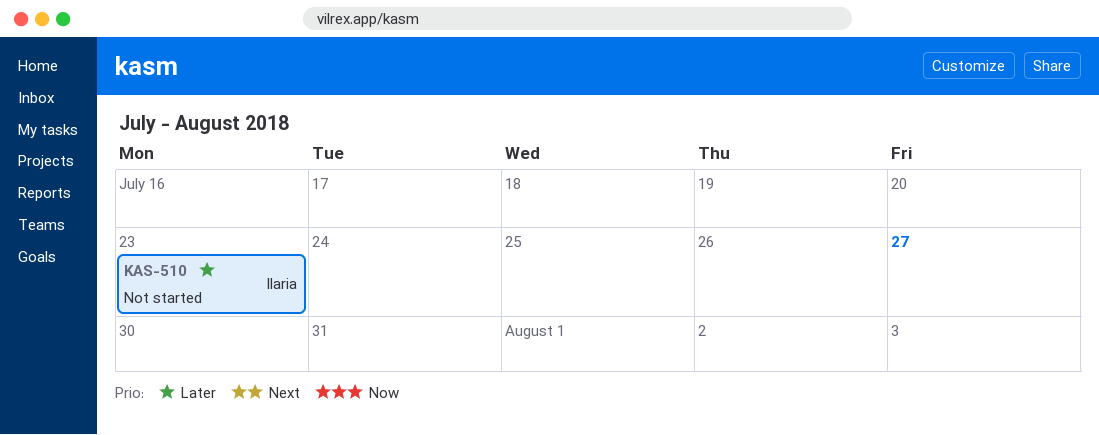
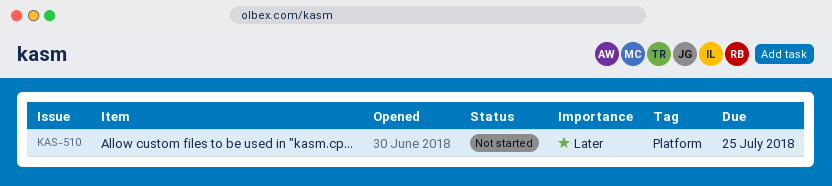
KAS-510, due: Jul 23 -> Jul 25

